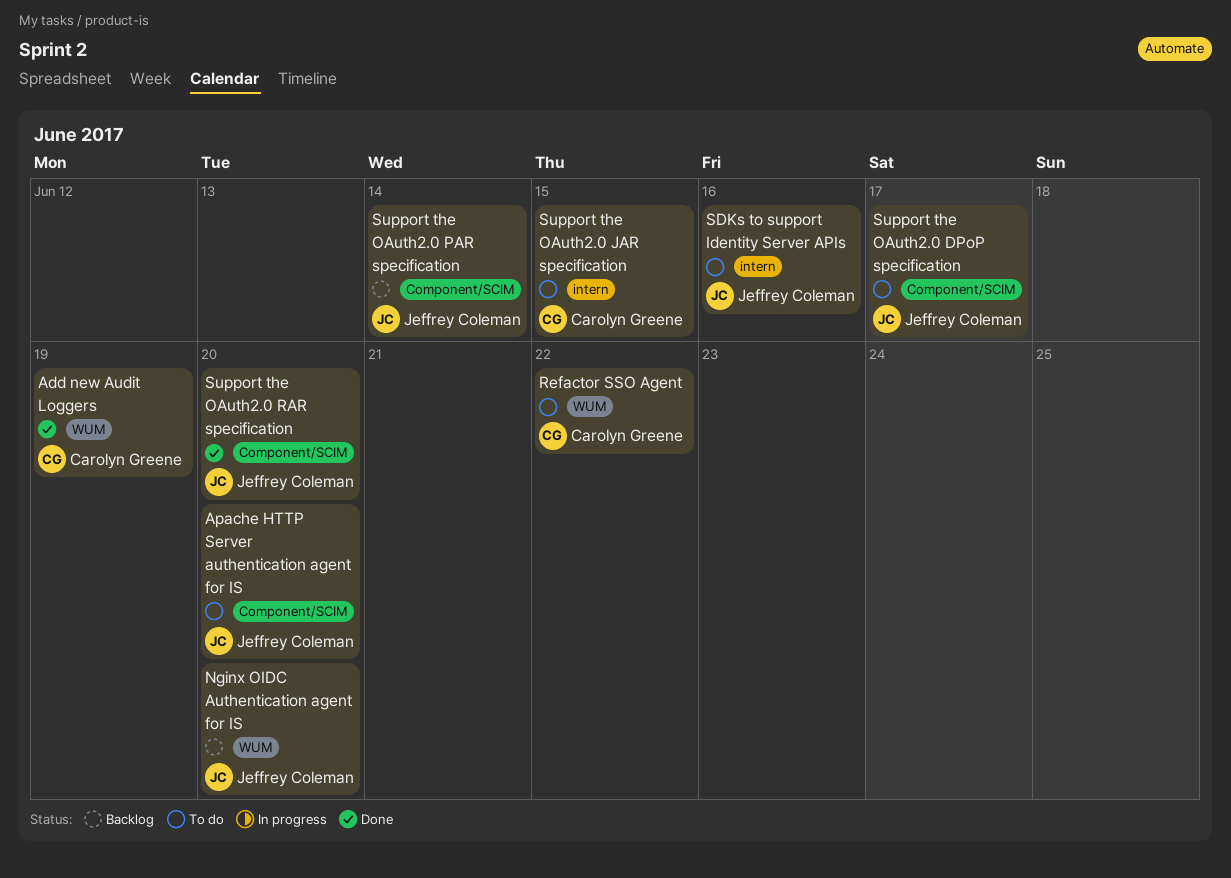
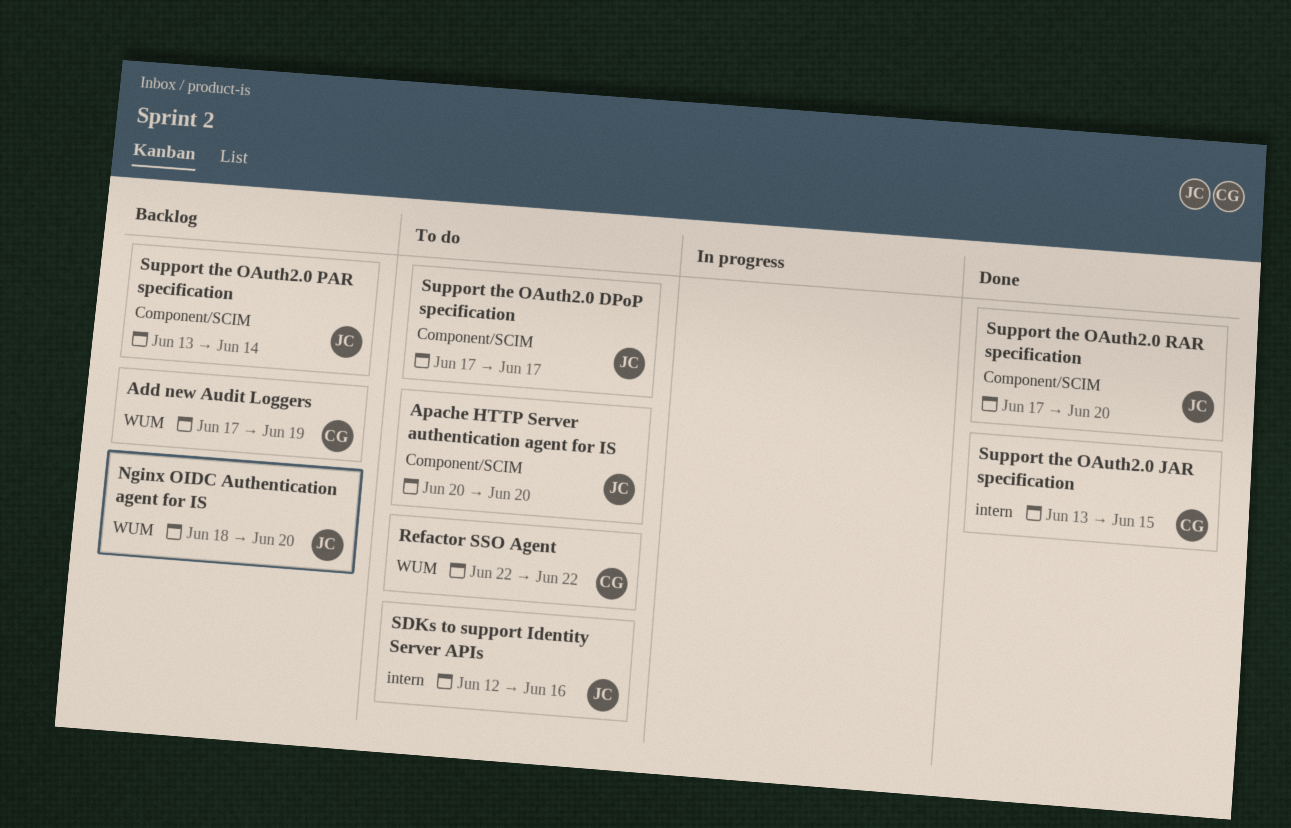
Add new Audit Loggers, status: Done -> Backlog
Support the OAuth2.0 JAR specification, status: To do -> Done

